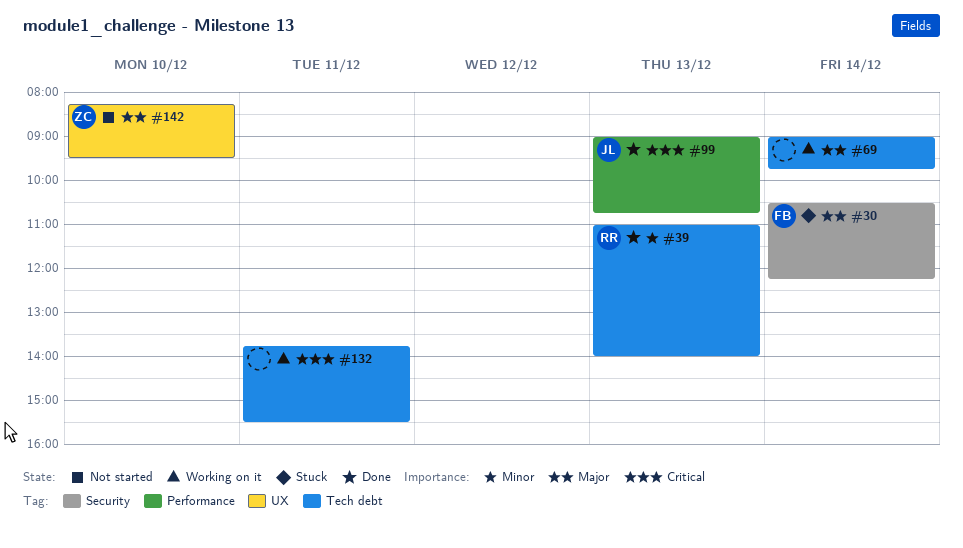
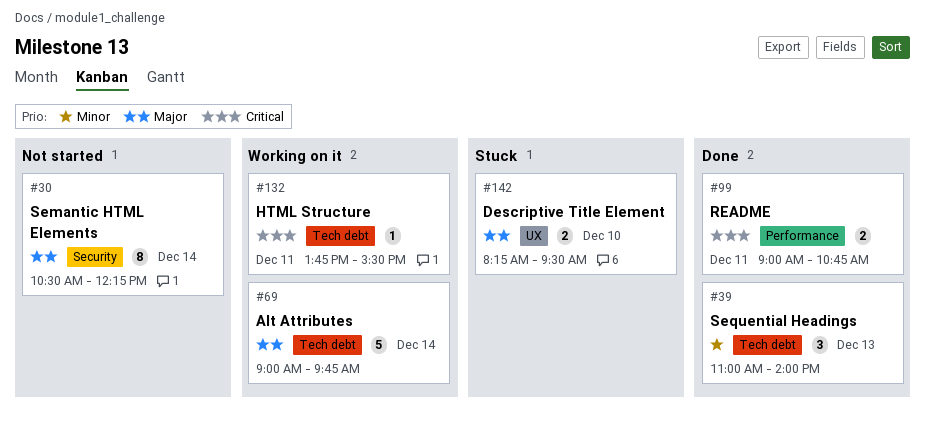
#30, status: Stuck -> Not started
#99, day: Dec 13 -> Dec 11
#142, status: Not started -> Stuck

